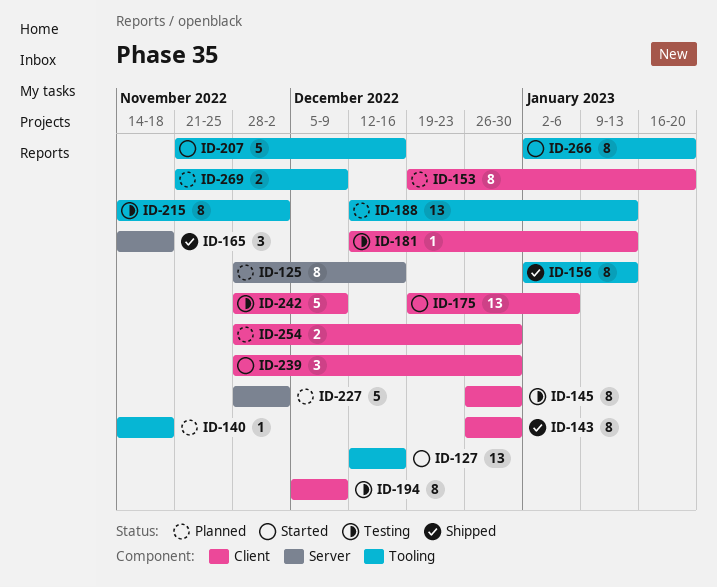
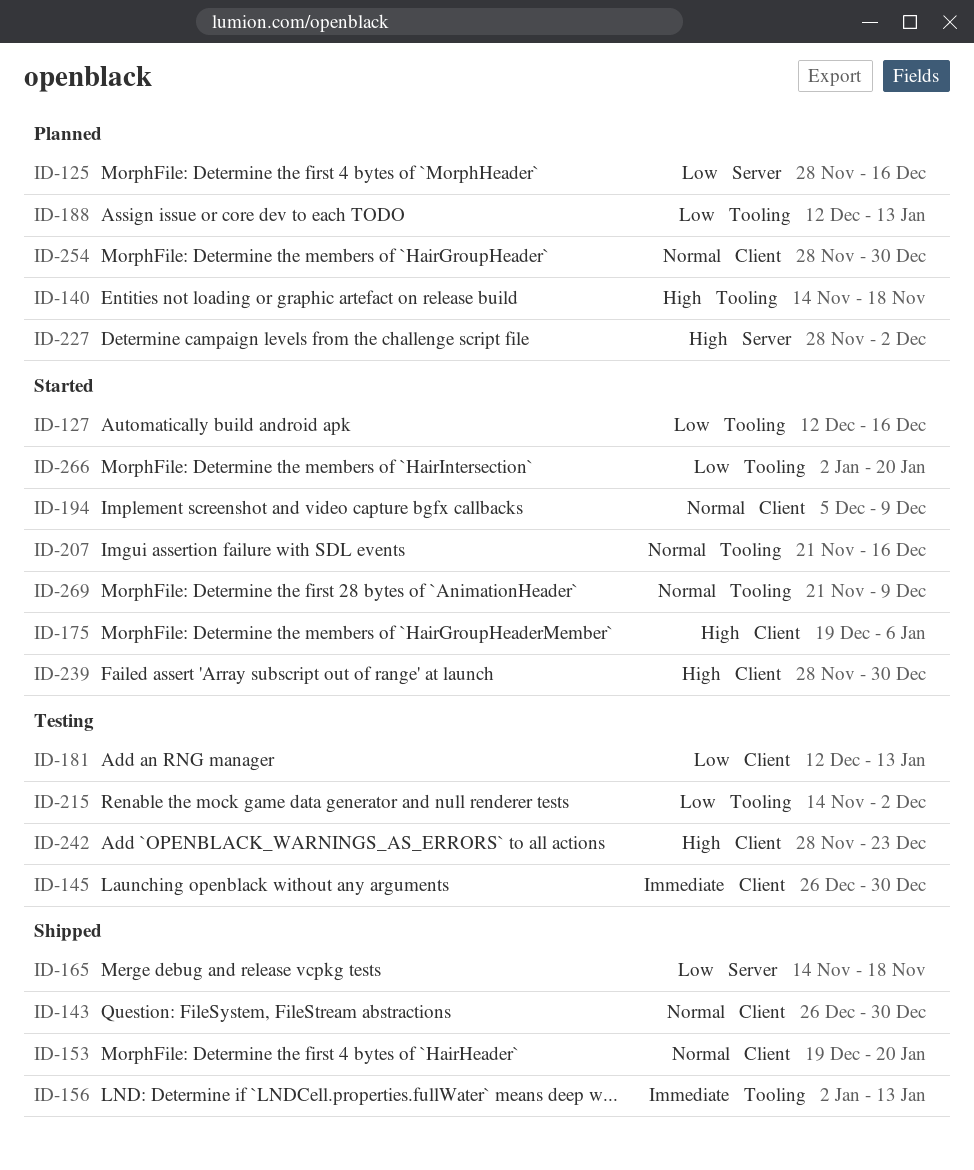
ID-153, status: Planned -> Shipped
ID-194, status: Testing -> Started
ID-242, due: Dec 9 -> Dec 23
ID-269, status: Planned -> Started

